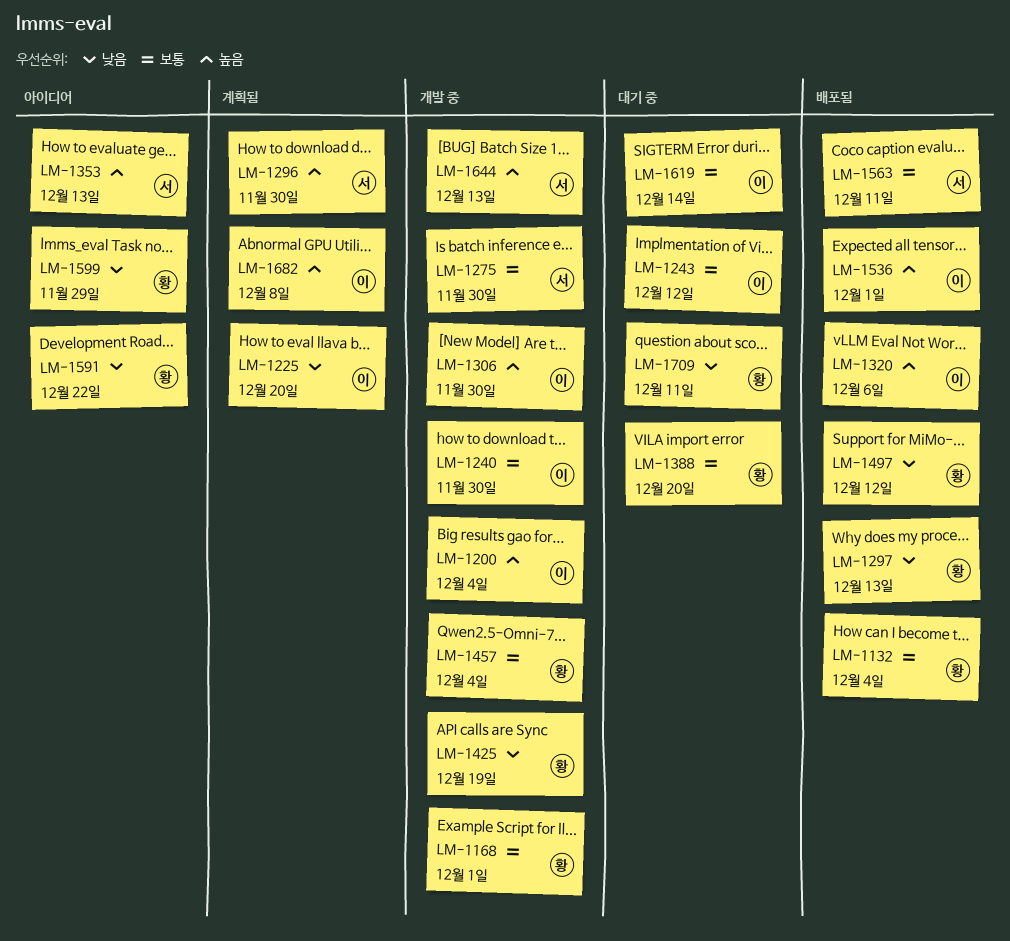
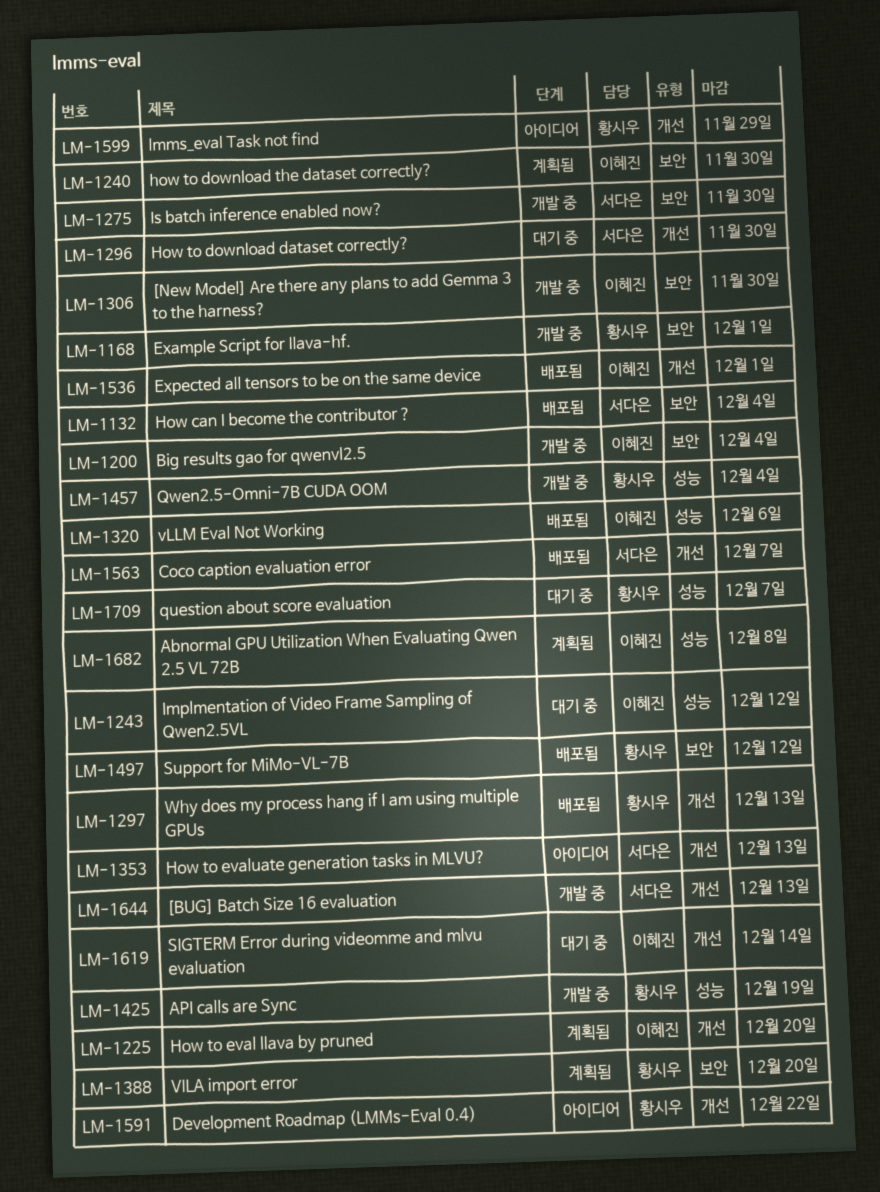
LM-1132, owner: 황시우 -> 서다은
LM-1240, status: 개발 중 -> 계획됨
LM-1296, status: 계획됨 -> 대기 중
LM-1388, status: 대기 중 -> 계획됨
LM-1563, due: Dec 11 -> Dec 7
LM-1709, due: Dec 11 -> Dec 7

